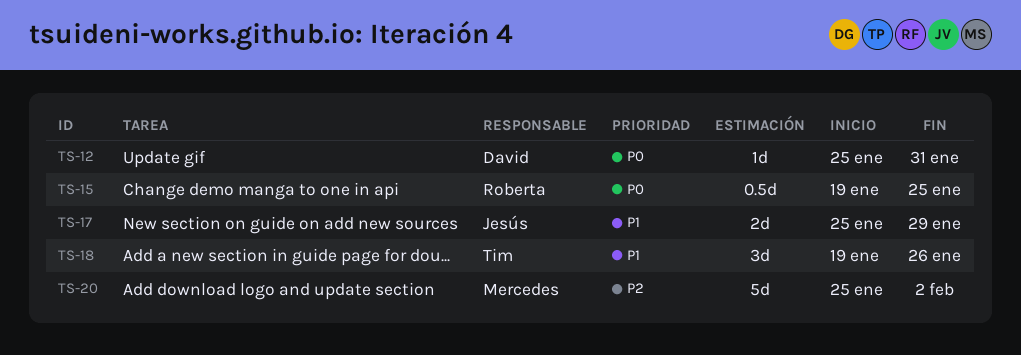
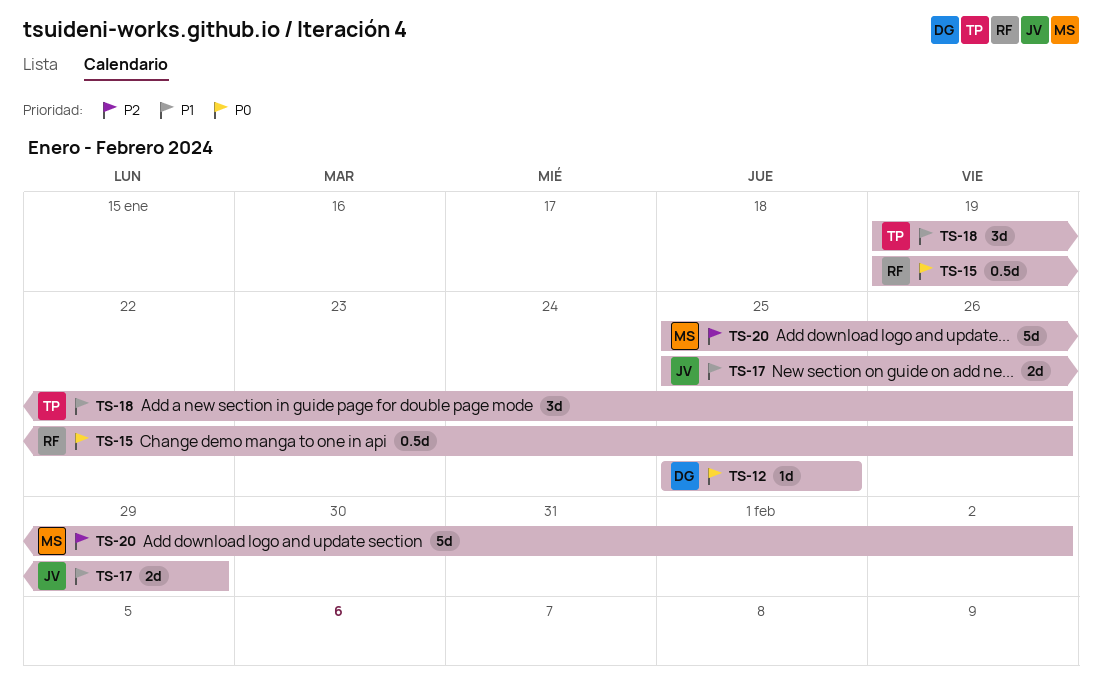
TS-12, due: Jan 31 -> Jan 25
TS-15, due: Jan 25 -> Jan 26

